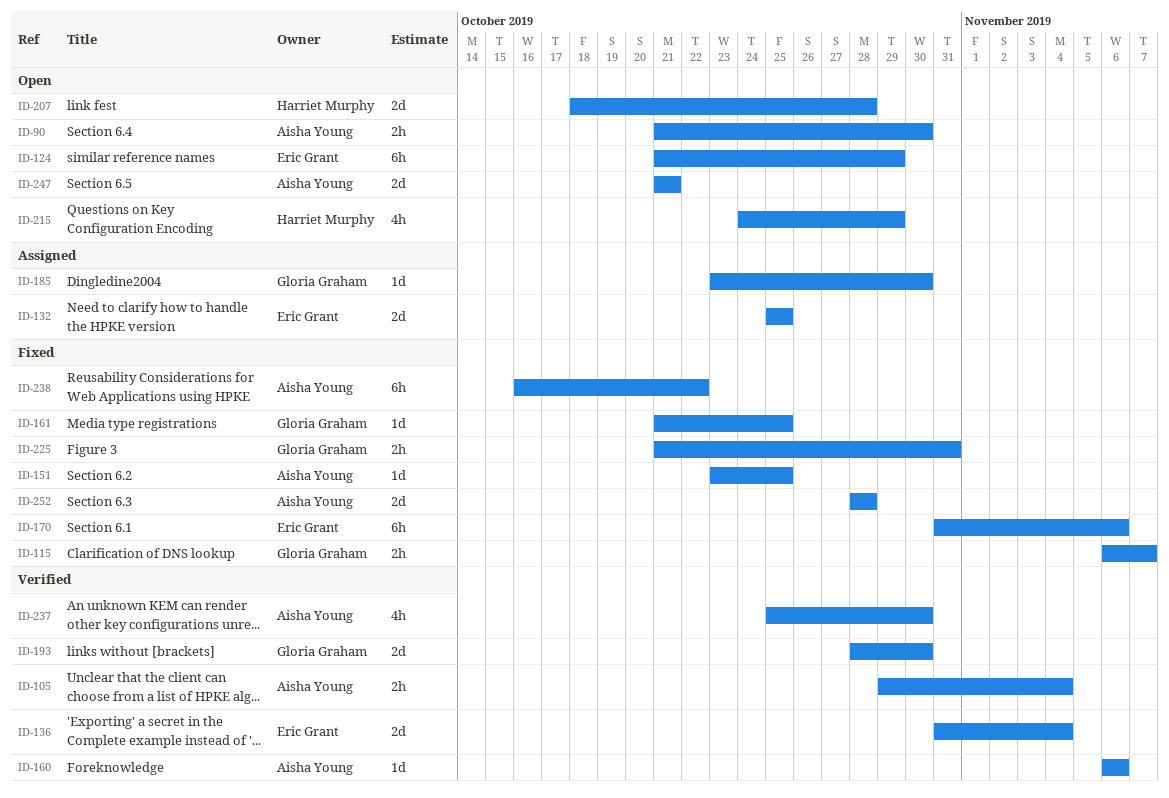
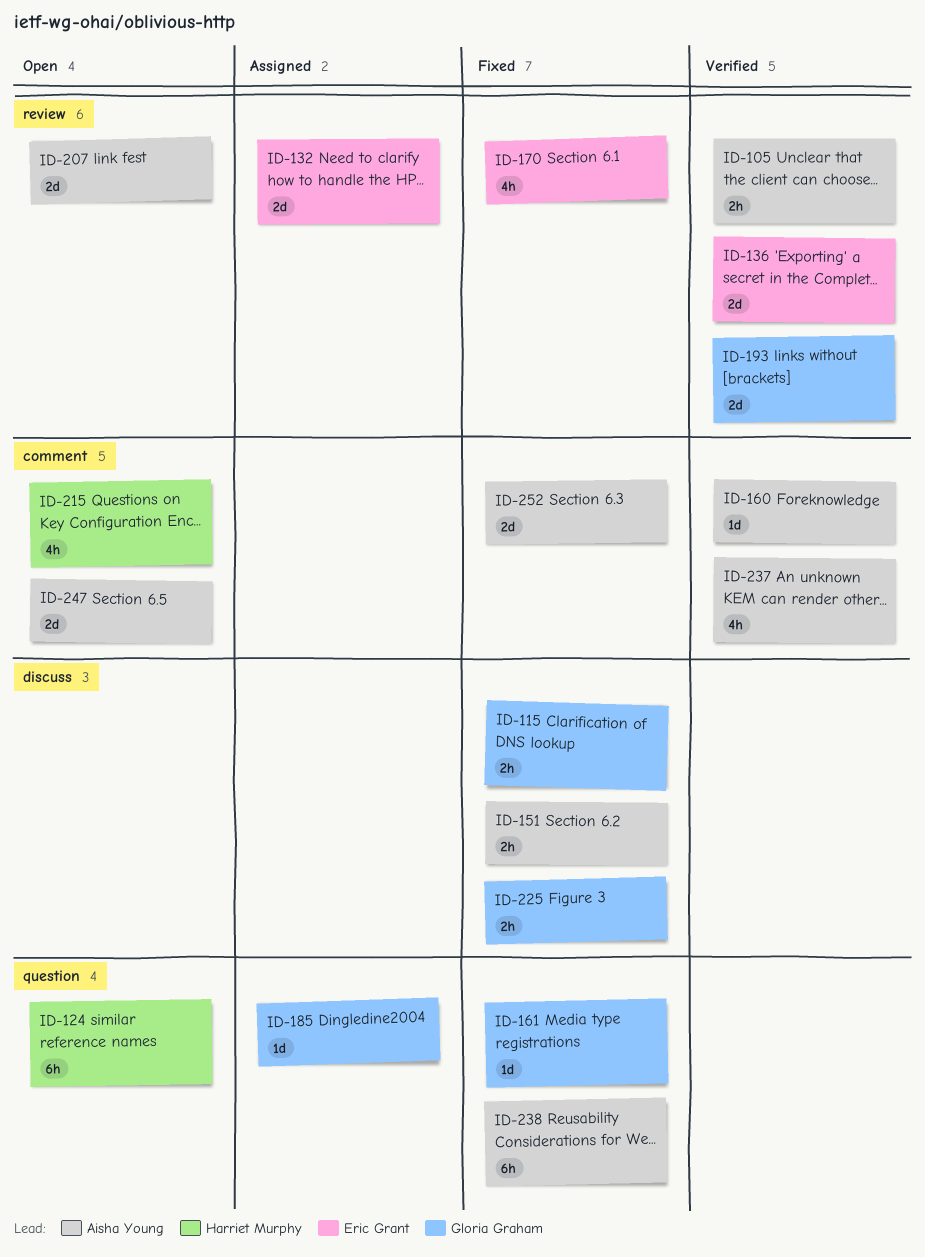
ID-90: present -> none
ID-124, owner: Eric Grant -> Harriet Murphy
ID-151, estimate: 1d -> 2h
ID-170, estimate: 6h -> 4h
ID-207, owner: Harriet Murphy -> Aisha Young

